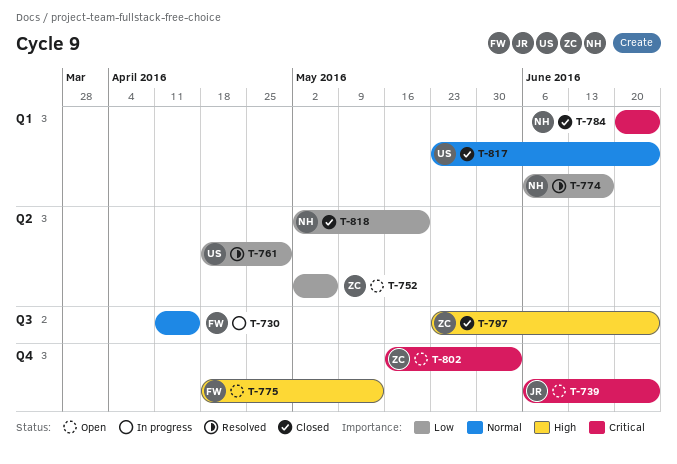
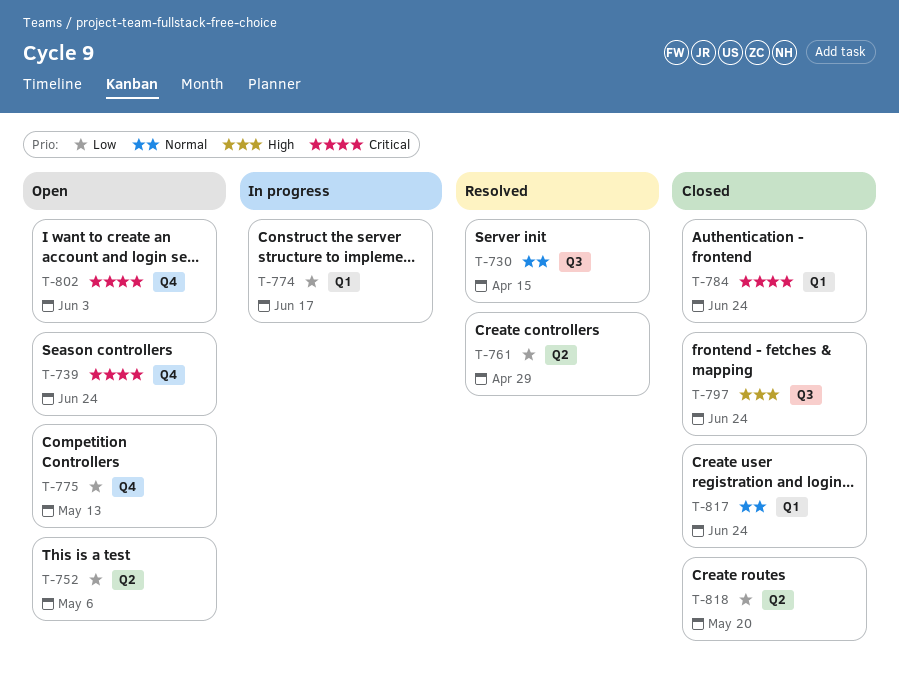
T-730, status: In progress -> Resolved
T-774, status: Resolved -> In progress
T-775, priority: High -> Low

